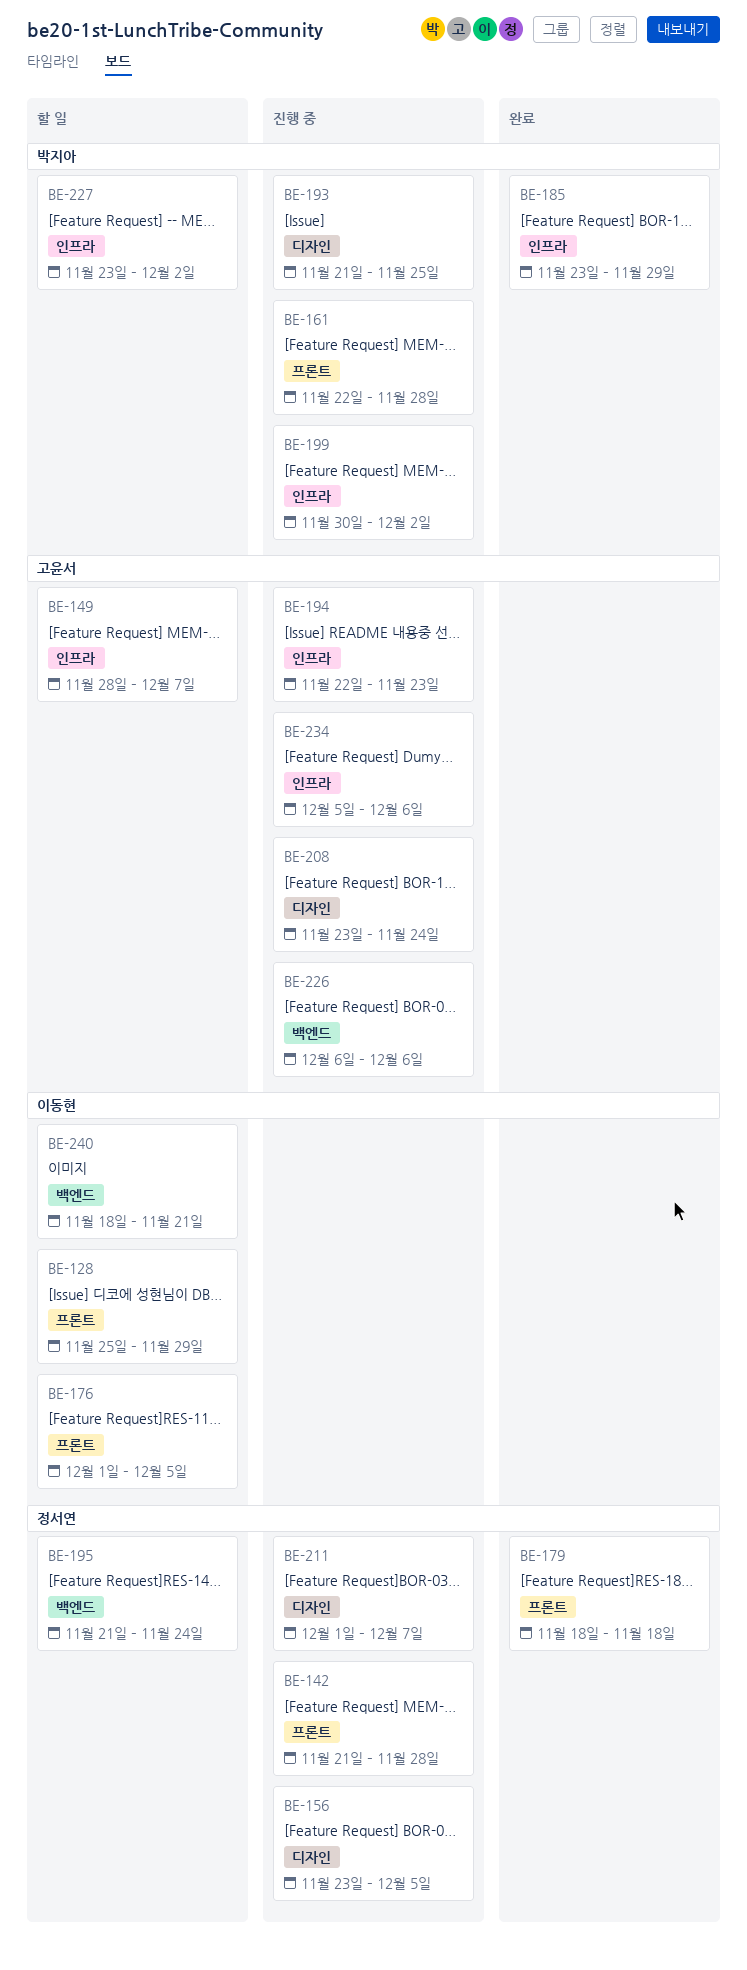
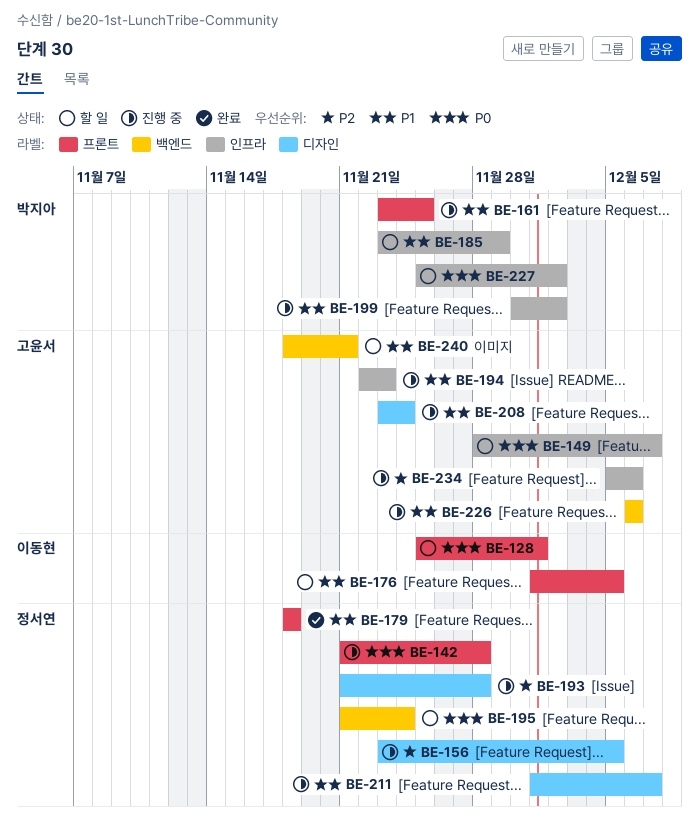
BE-128, due: Nov 29 -> Dec 1
BE-161, start: Nov 22 -> Nov 23
BE-161, due: Nov 28 -> Nov 25
BE-185, status: 완료 -> 할 일
BE-193, owner: 박지아 -> 정서연
BE-193, due: Nov 25 -> Nov 28
BE-227, start: Nov 23 -> Nov 25
BE-240, owner: 이동현 -> 고윤서

